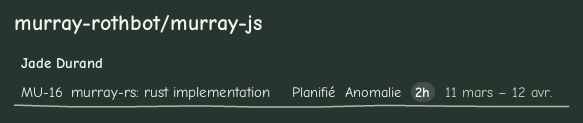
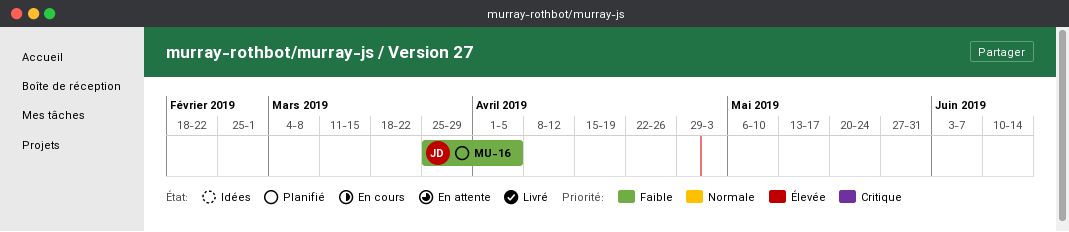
MU-16, start: Mar 11 -> Mar 25
MU-16, due: Apr 12 -> Apr 5

